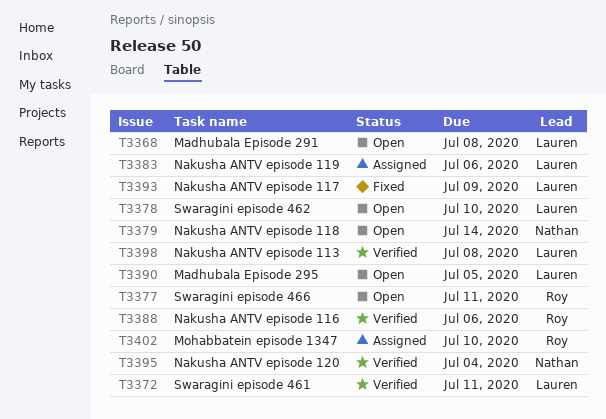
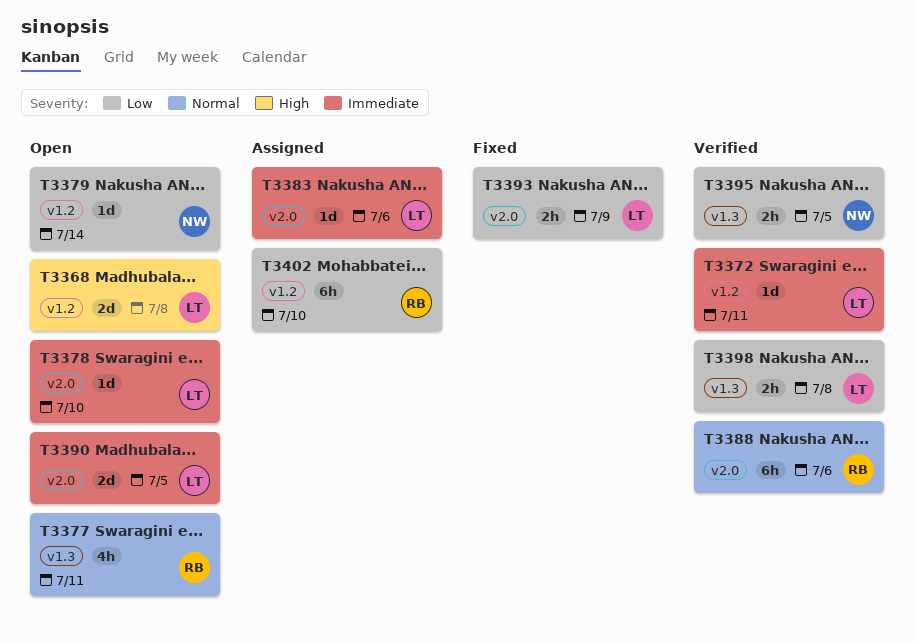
T3395, due: Jul 4 -> Jul 5

